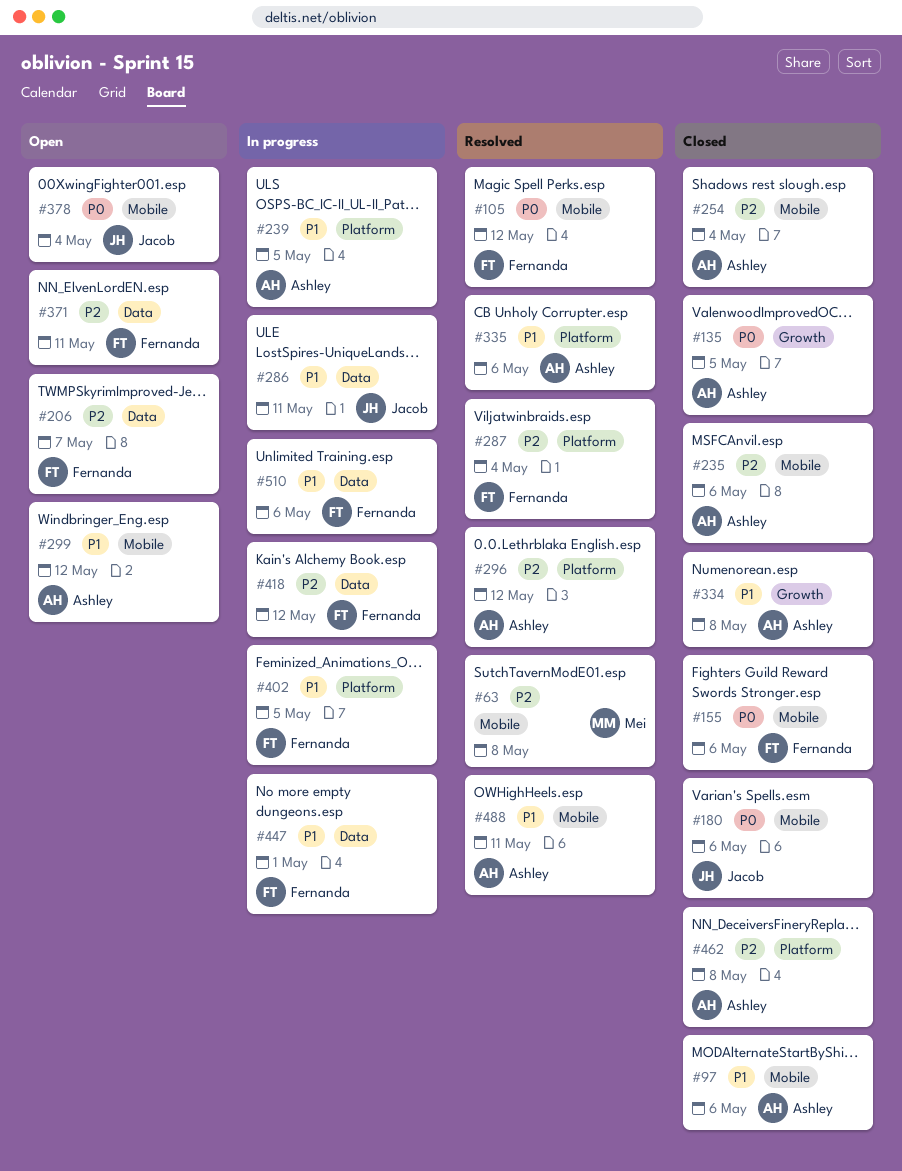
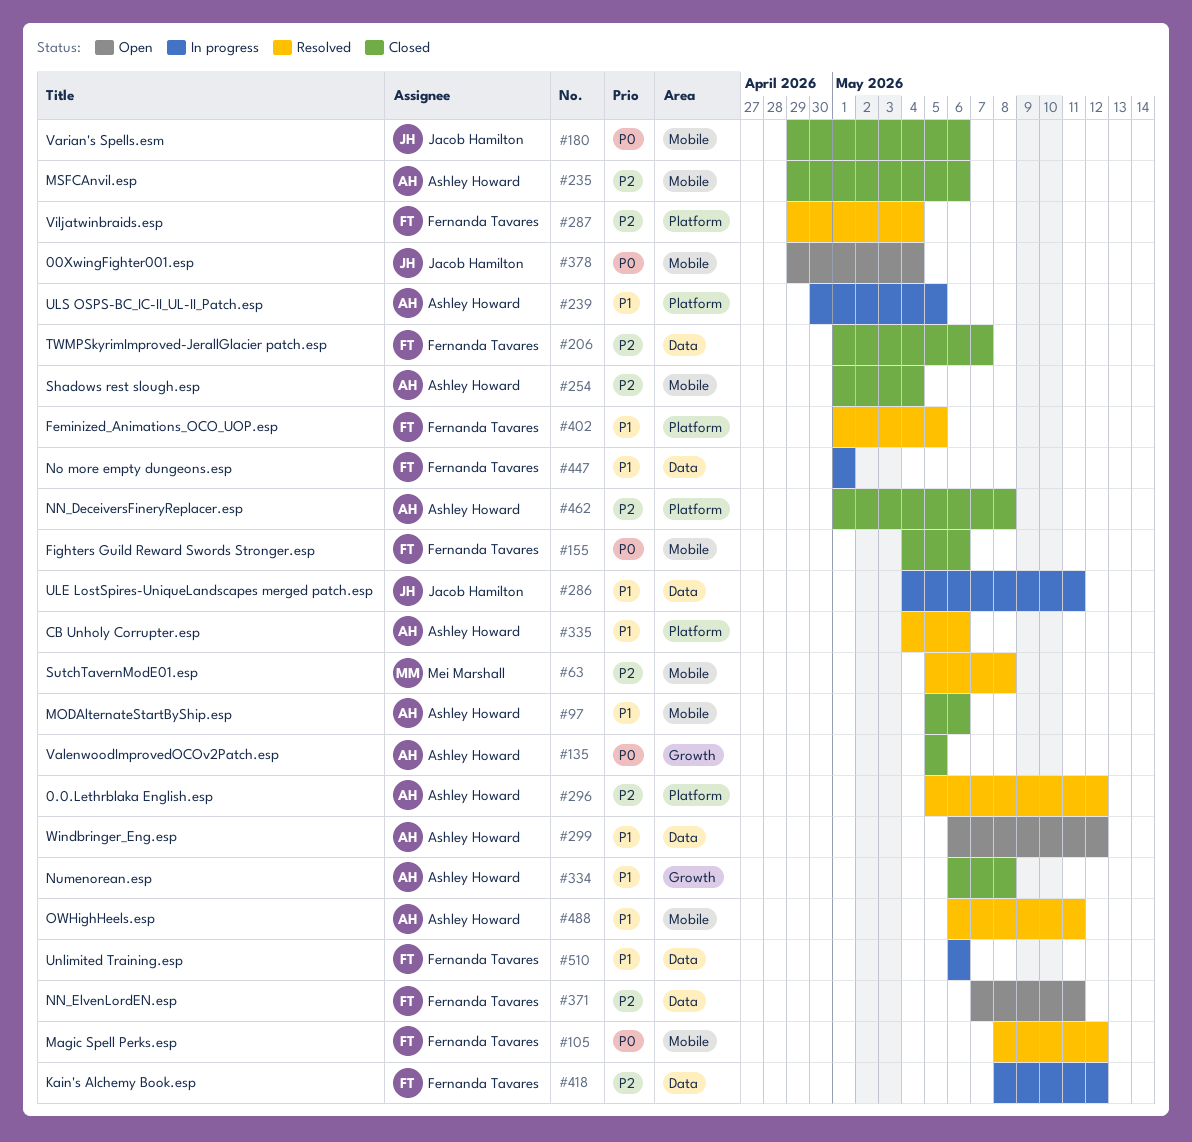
#206, status: Open -> Closed
#299, label: Mobile -> Data
#402, status: In progress -> Resolved

